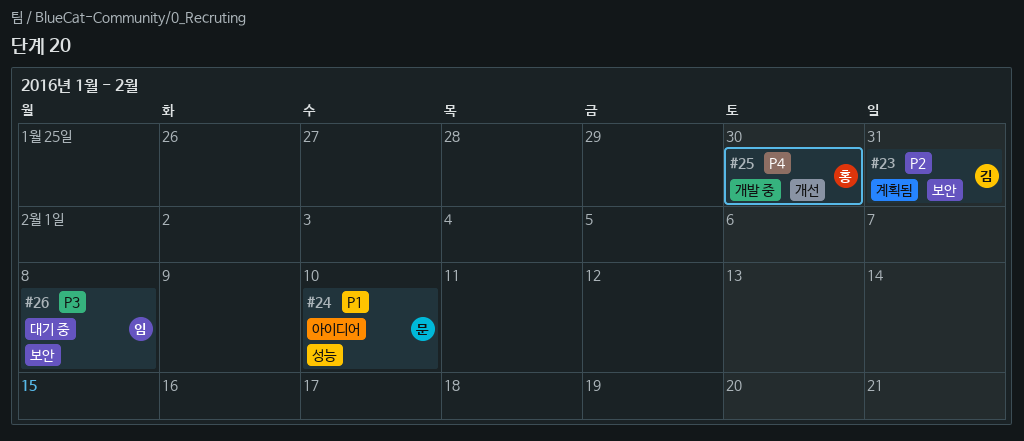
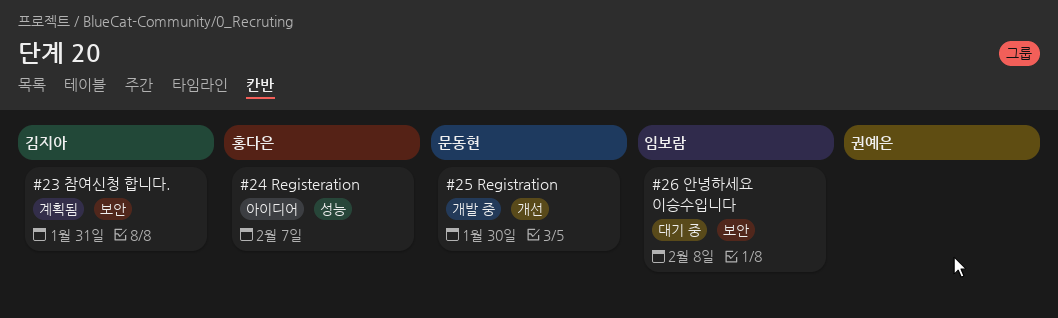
#24, owner: 문동현 -> 홍다은
#24, due: Feb 10 -> Feb 7
#25, owner: 홍다은 -> 문동현

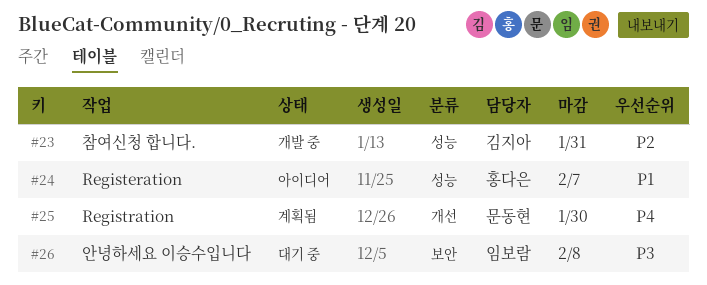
#23, status: 계획됨 -> 개발 중
#23, label: 보안 -> 성능
#25, status: 개발 중 -> 계획됨

